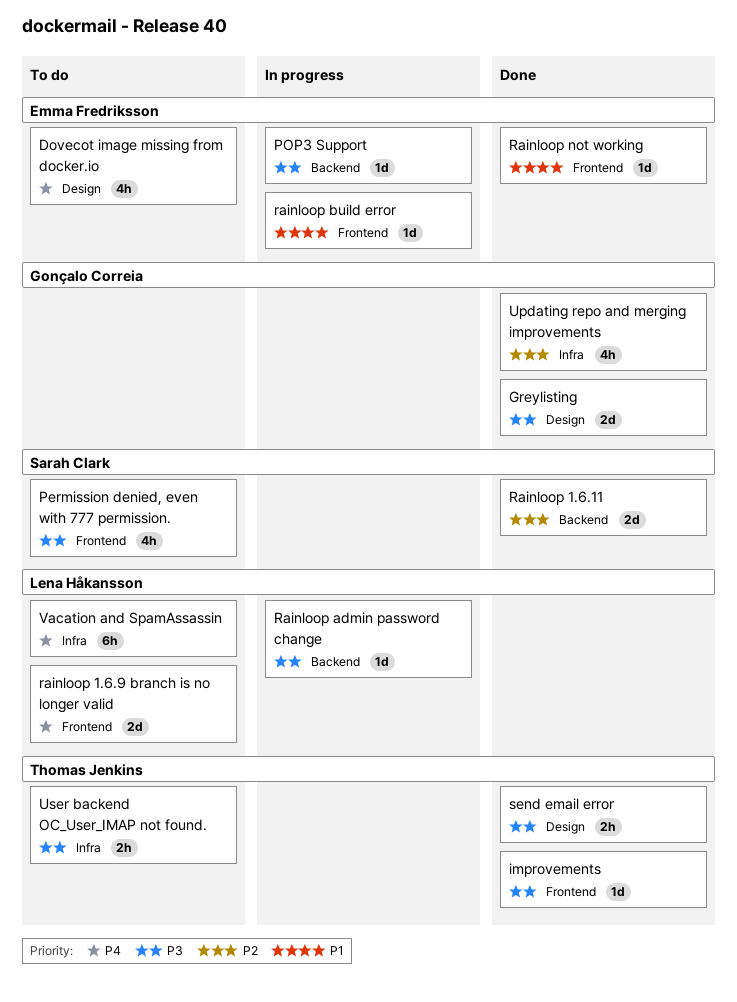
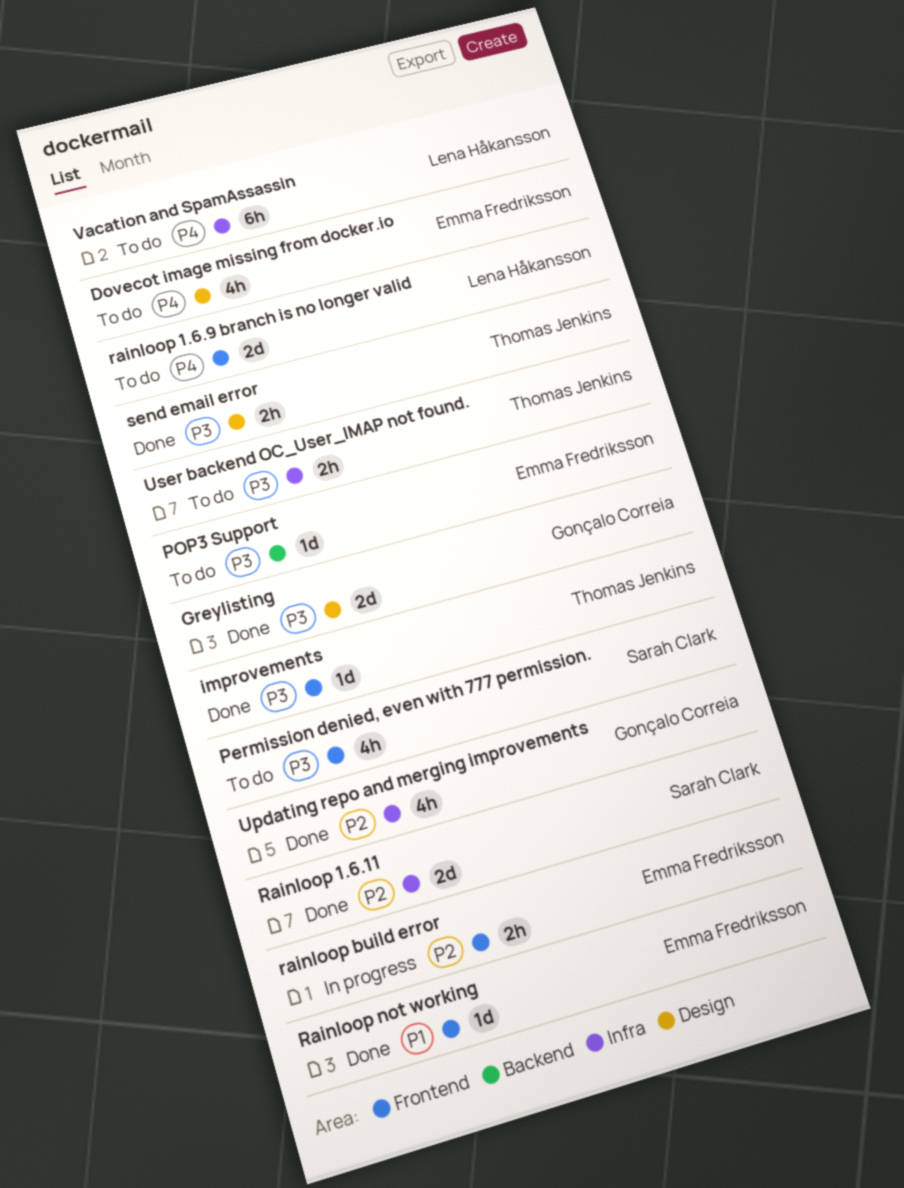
POP3 Support, status: In progress -> To do
Rainloop 1.6.11, label: Backend -> Infra
Rainloop admin password change: present -> none
rainloop build error, priority: P1 -> P2
rainloop build error, estimate: 1d -> 2h

